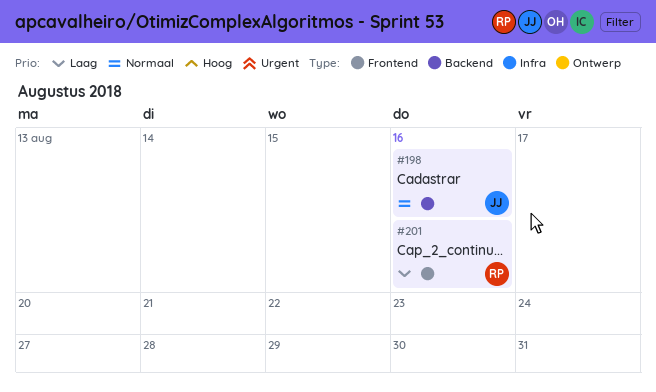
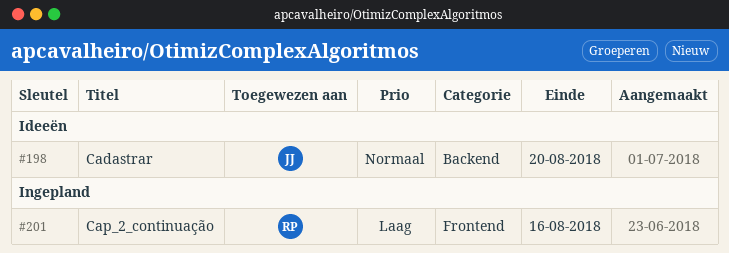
#198, due: Aug 16 -> Aug 20

